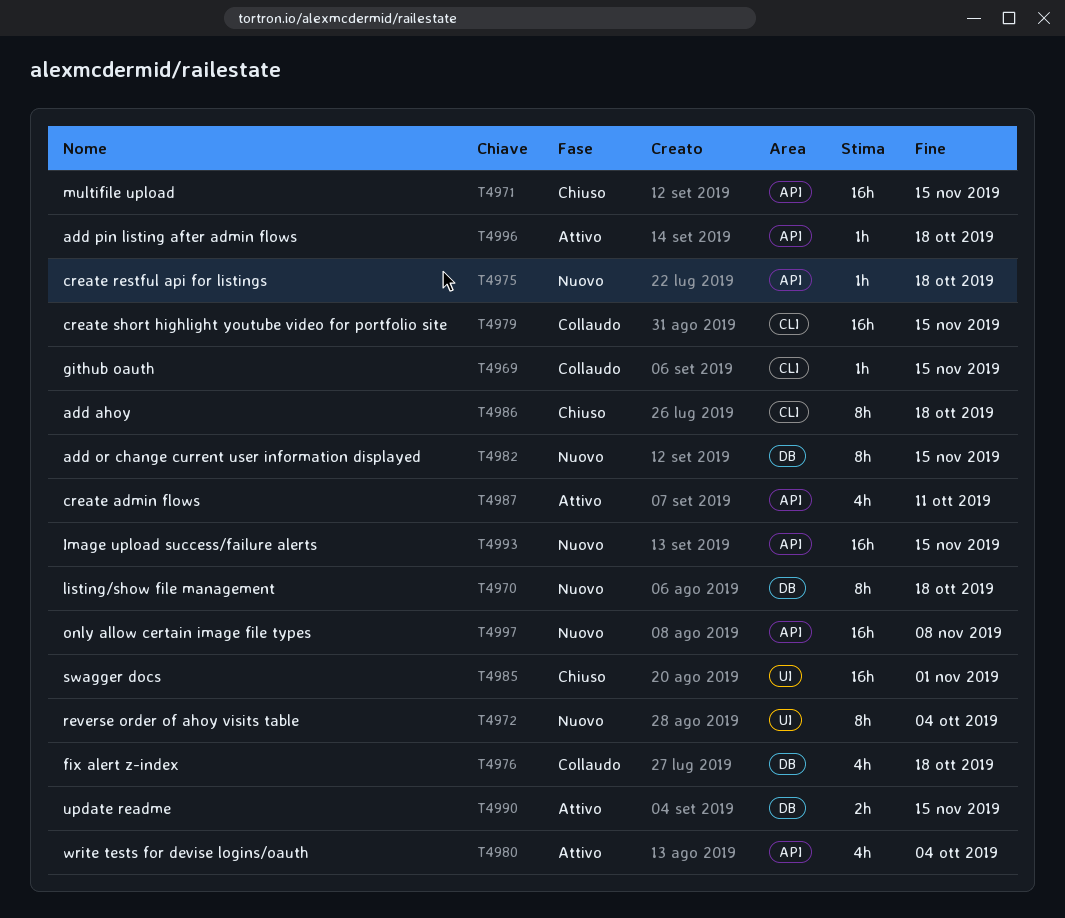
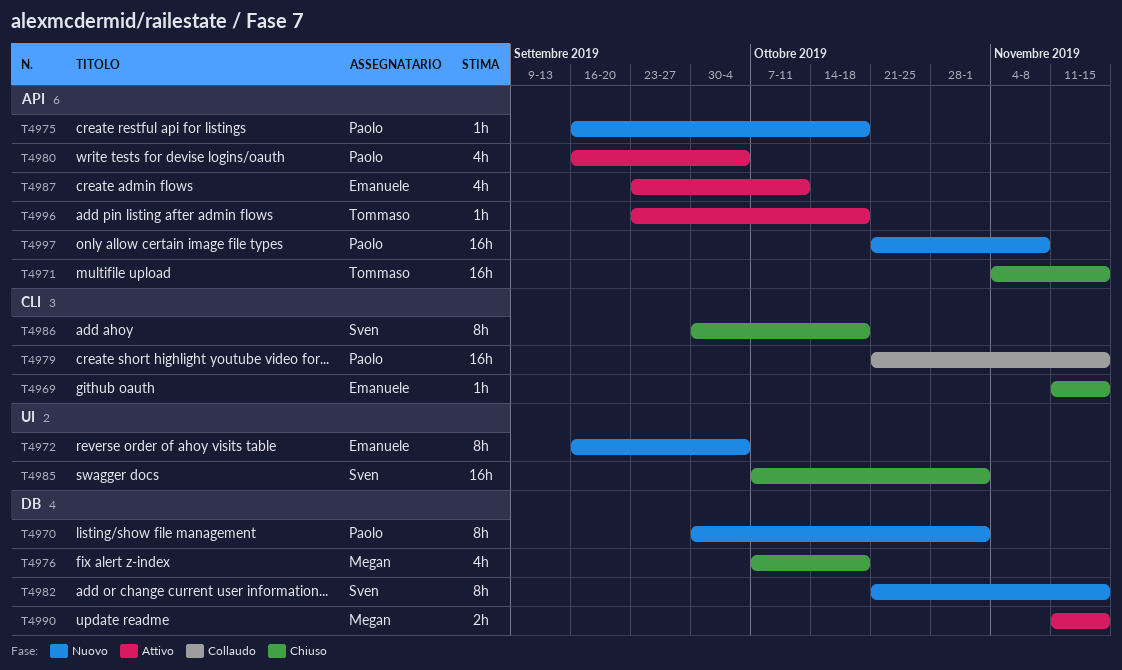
T4969, status: Collaudo -> Chiuso
T4970, due: Oct 18 -> Nov 1
T4976, status: Collaudo -> Chiuso
T4993: present -> none

